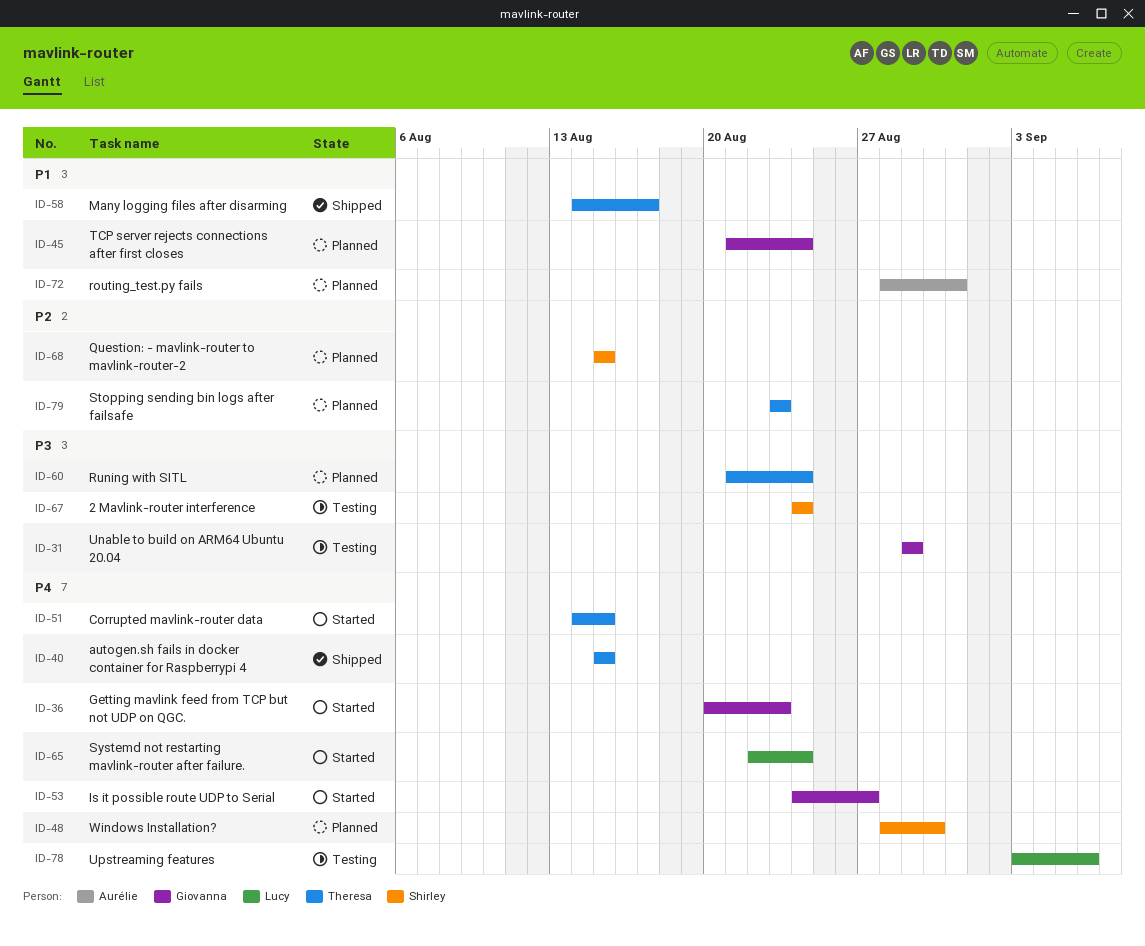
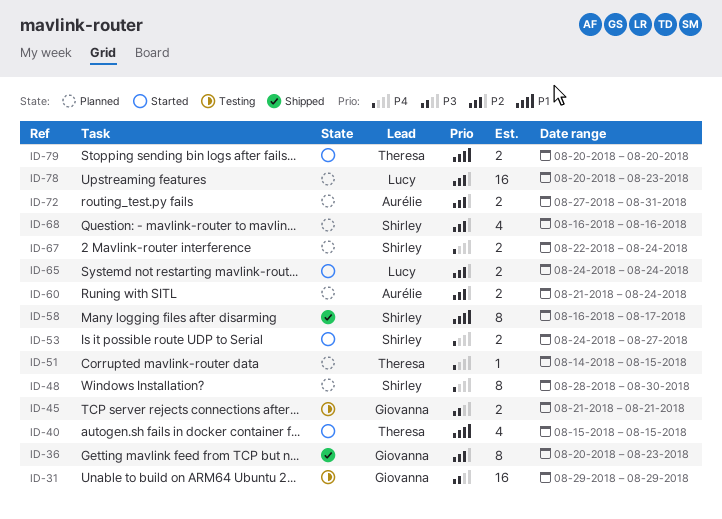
ID-36, status: Started -> Shipped
ID-36, priority: P4 -> P2
ID-40, status: Shipped -> Started
ID-40, priority: P4 -> P1
ID-45, status: Planned -> Testing
ID-45, priority: P1 -> P3
ID-45, due: Aug 24 -> Aug 21
ID-51, status: Started -> Planned
ID-53, owner: Giovanna -> Shirley
ID-58, owner: Theresa -> Shirley
ID-58, start: Aug 14 -> Aug 16
ID-60, owner: Theresa -> Aurélie
ID-60, priority: P3 -> P2
ID-65, priority: P4 -> P2
ID-65, start: Aug 22 -> Aug 24
ID-67, status: Testing -> Planned
ID-67, priority: P3 -> P4
ID-67, start: Aug 24 -> Aug 22
ID-68, start: Aug 15 -> Aug 16
ID-68, due: Aug 15 -> Aug 16
ID-72, priority: P1 -> P2
ID-72, start: Aug 28 -> Aug 27
ID-78, status: Testing -> Planned
ID-78, priority: P4 -> P2
ID-78, start: Sep 3 -> Aug 20
ID-78, due: Sep 6 -> Aug 23
ID-79, status: Planned -> Started
ID-79, priority: P2 -> P1
ID-79, start: Aug 23 -> Aug 20
ID-79, due: Aug 23 -> Aug 20

